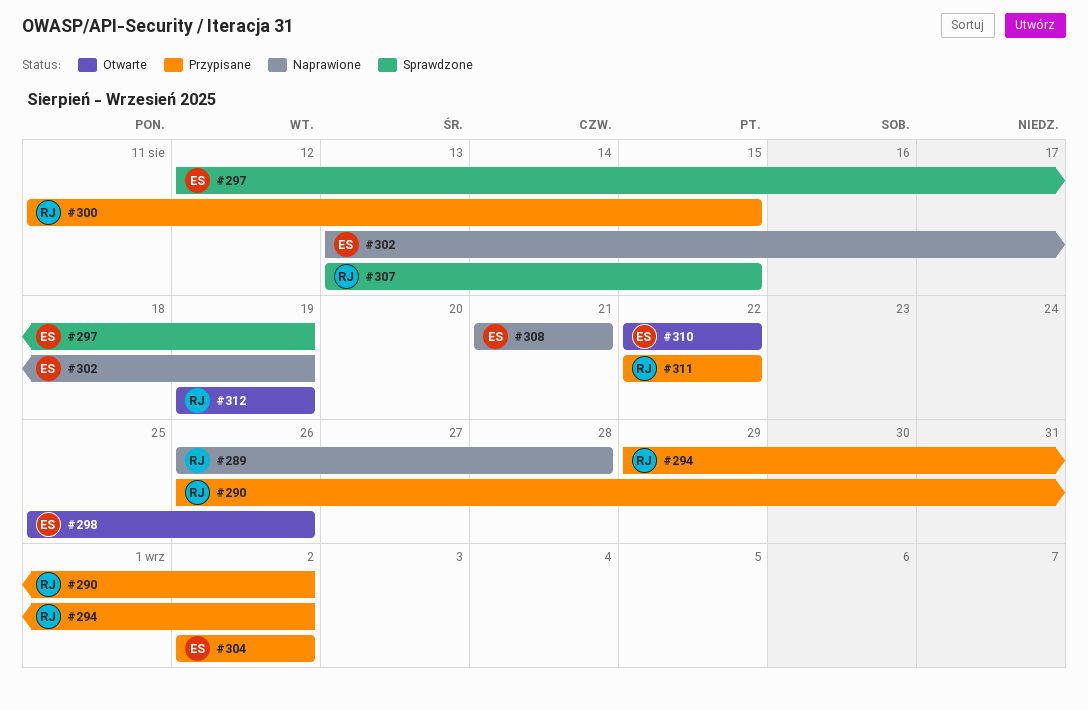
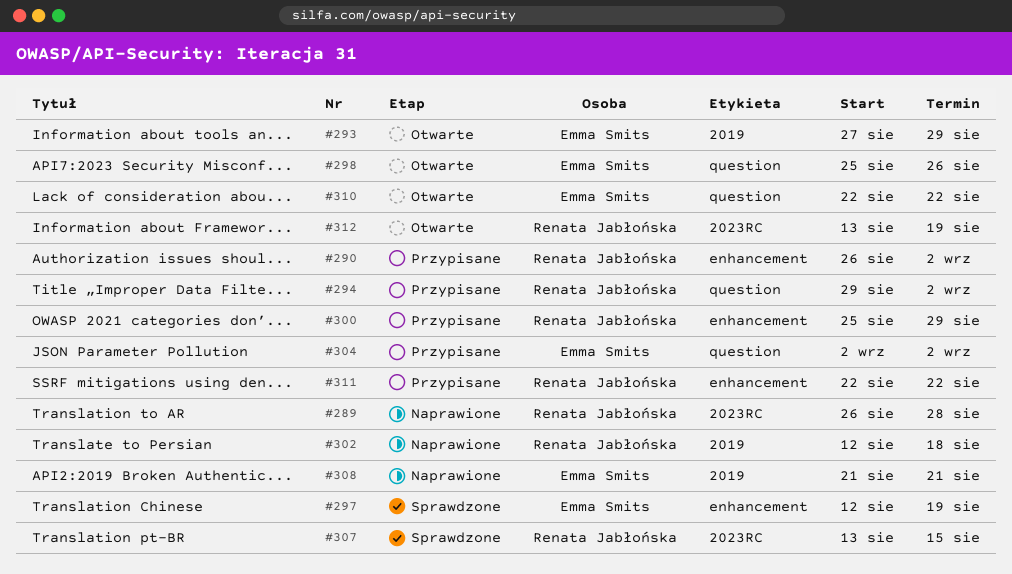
#293: none -> present
#300, start: Aug 11 -> Aug 25
#300, due: Aug 15 -> Aug 29
#302, owner: Emma Smits -> Renata Jabłońska
#302, start: Aug 13 -> Aug 12
#302, due: Aug 19 -> Aug 18
#312, start: Aug 19 -> Aug 13

